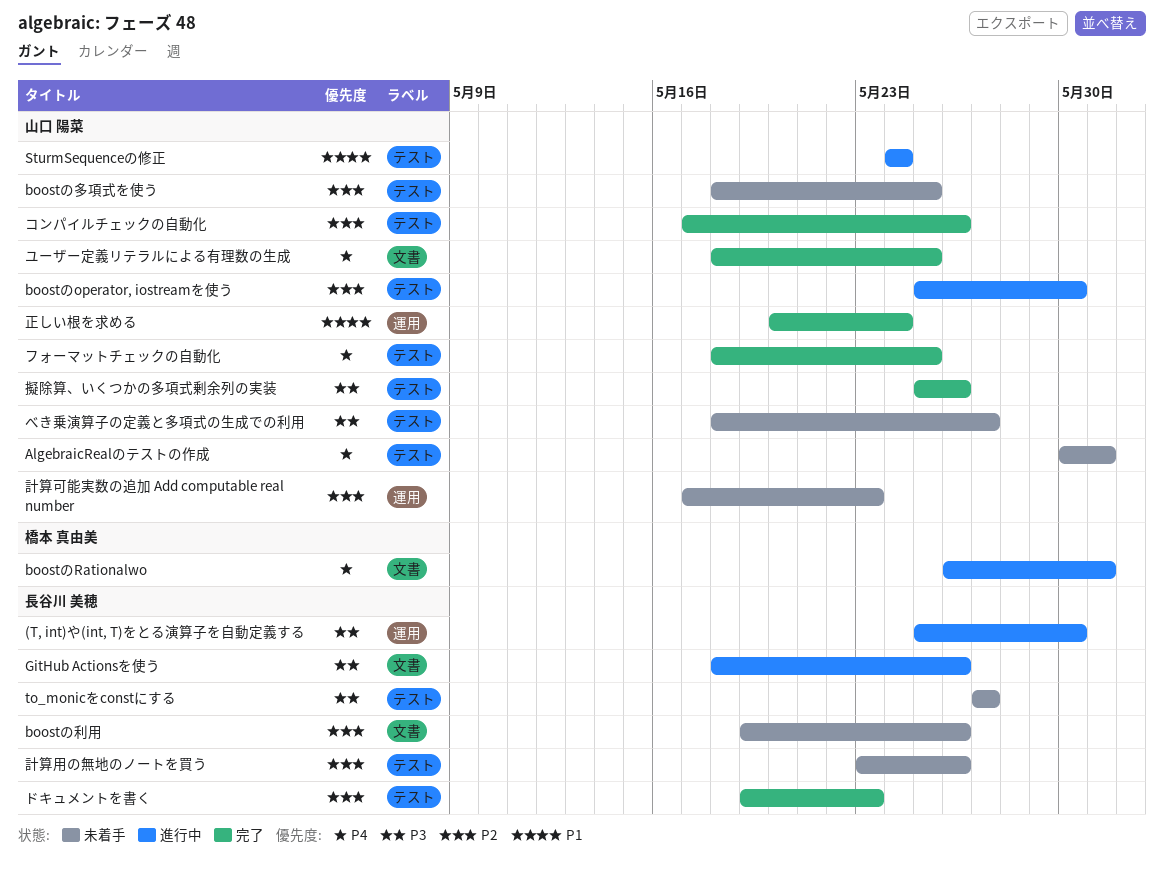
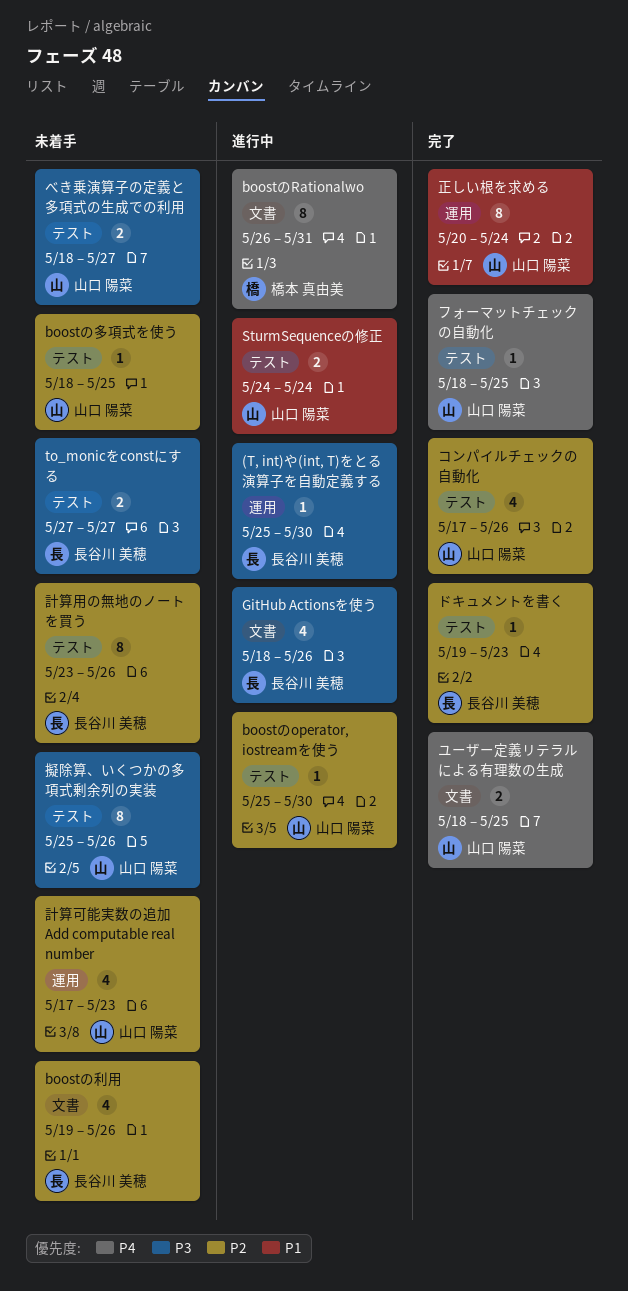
AlgebraicRealのテストの作成: present -> none
擬除算、いくつかの多項式剰余列の実装, status: 完了 -> 未着手

